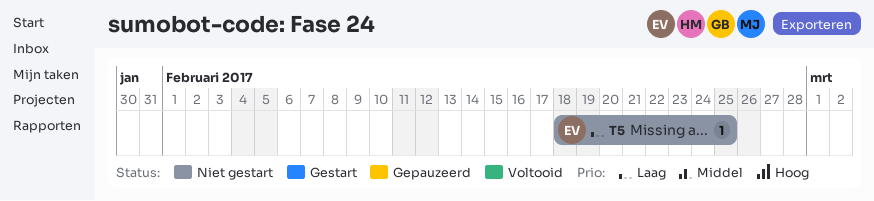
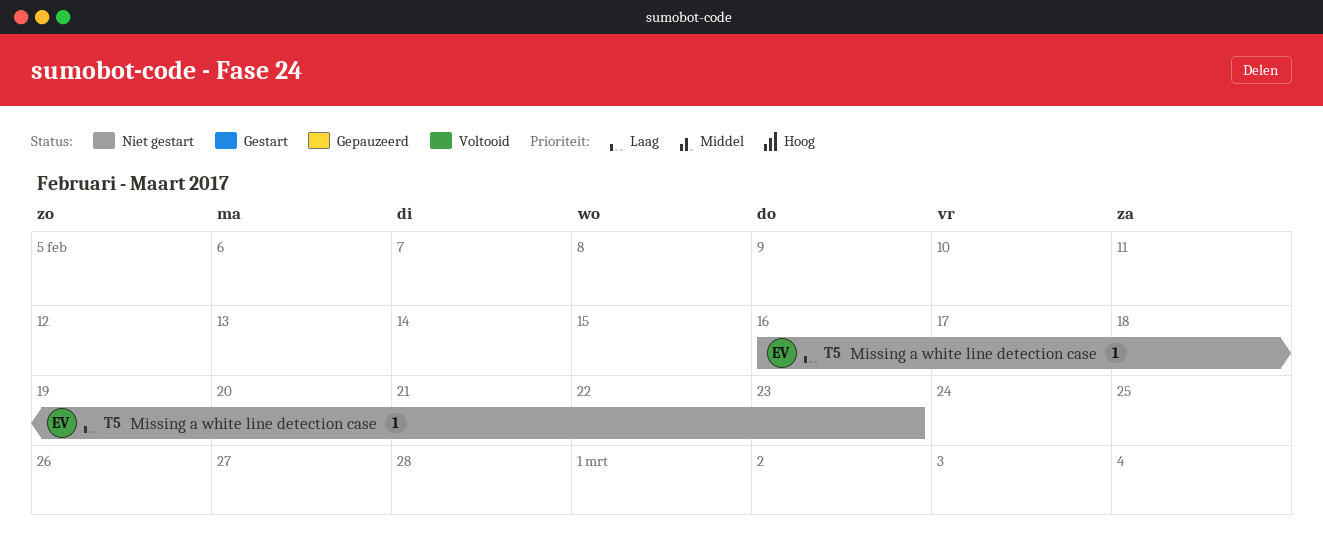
T5, start: Feb 18 -> Feb 16
T5, due: Feb 25 -> Feb 23

